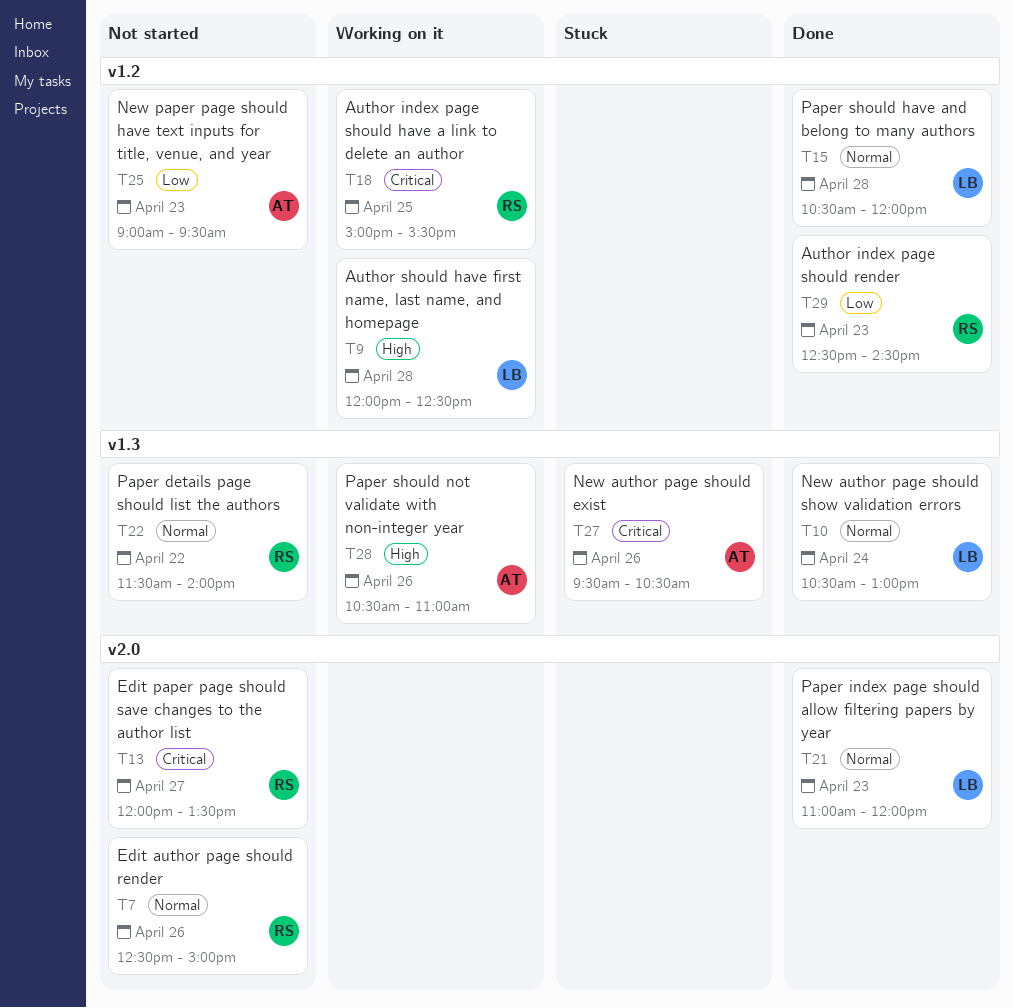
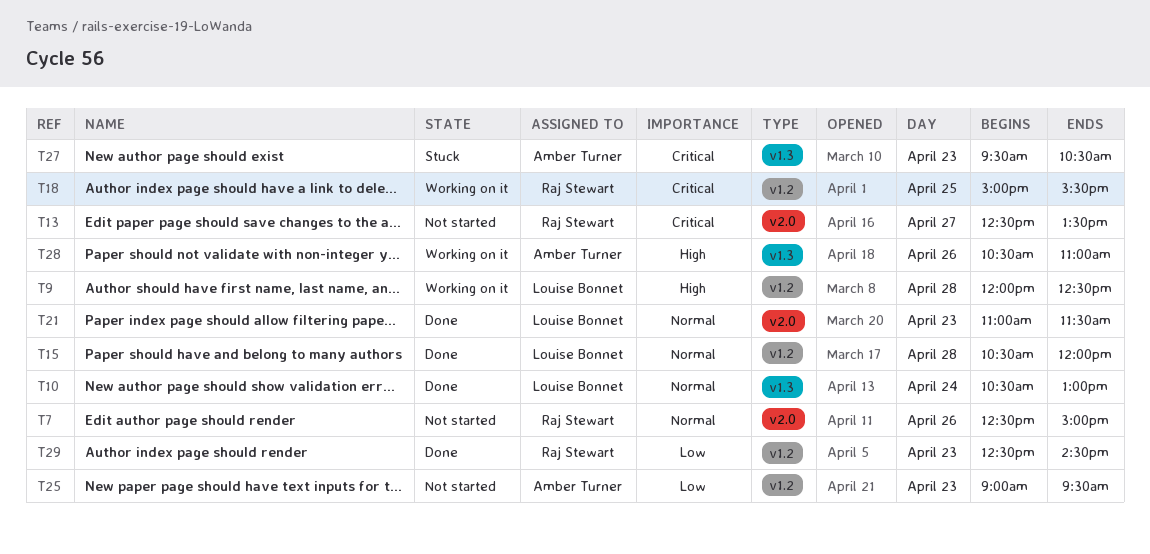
T13, begins: 12:00 -> 12:30
T21, ends: 12:00 -> 11:30
T22: present -> none
T27, day: Apr 26 -> Apr 23

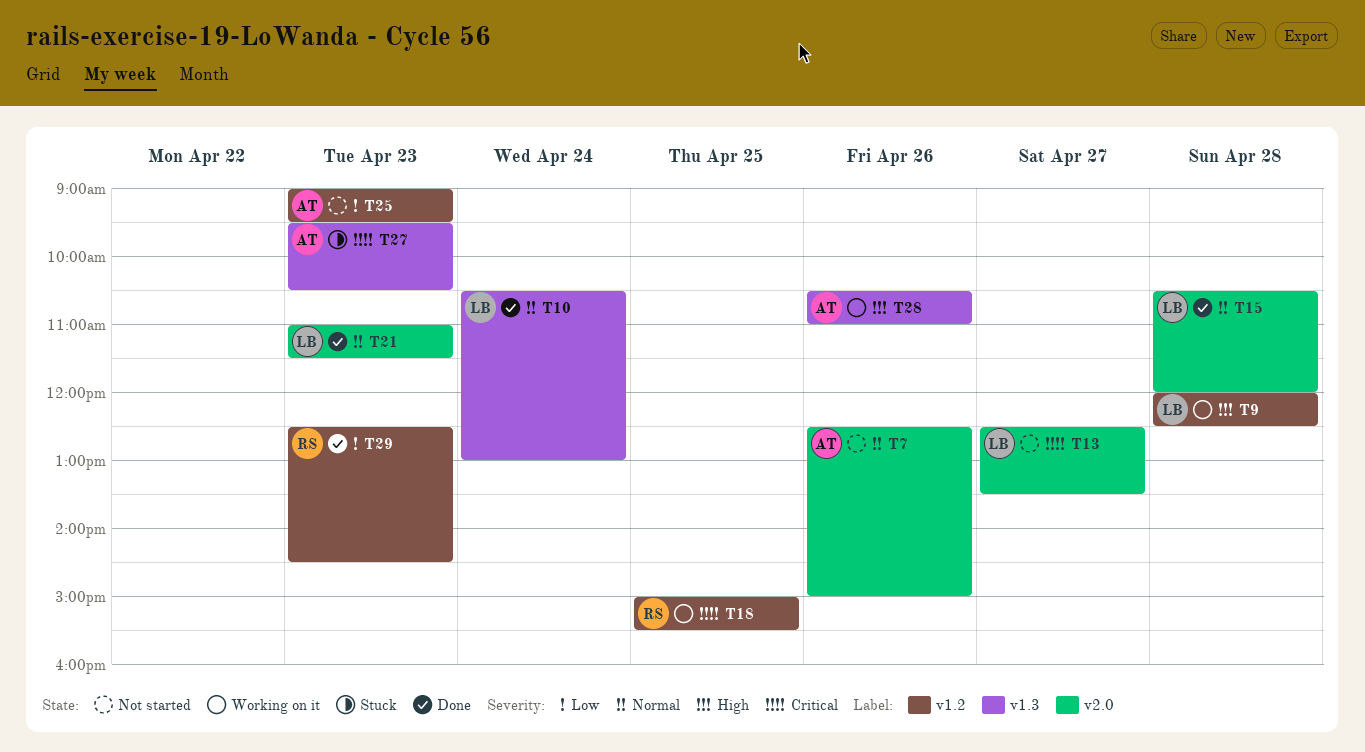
T7, owner: Raj Stewart -> Amber Turner
T13, owner: Raj Stewart -> Louise Bonnet
T15, label: v1.2 -> v2.0

